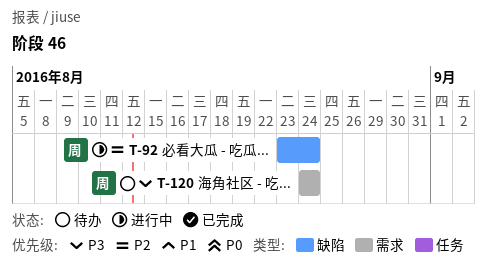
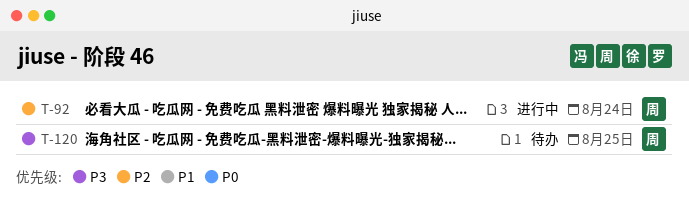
T-120, due: Aug 24 -> Aug 25

